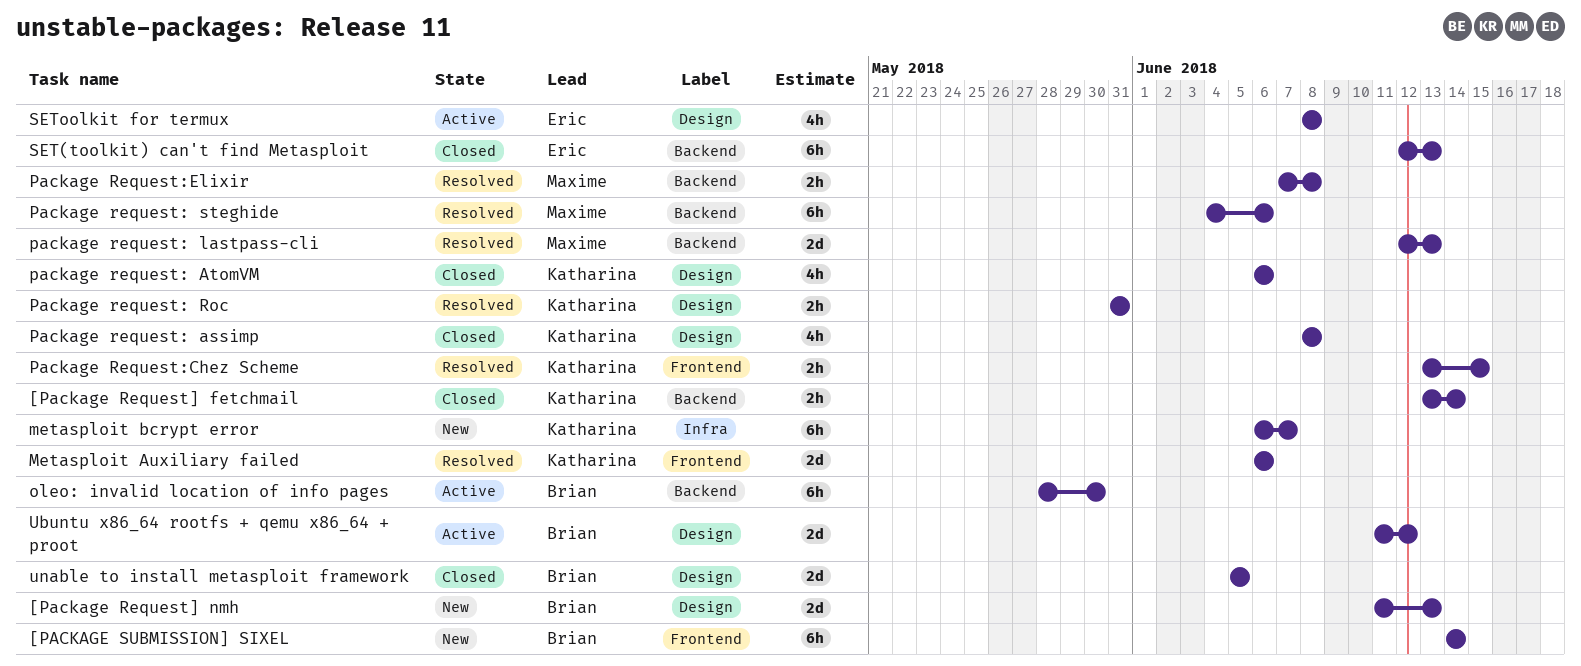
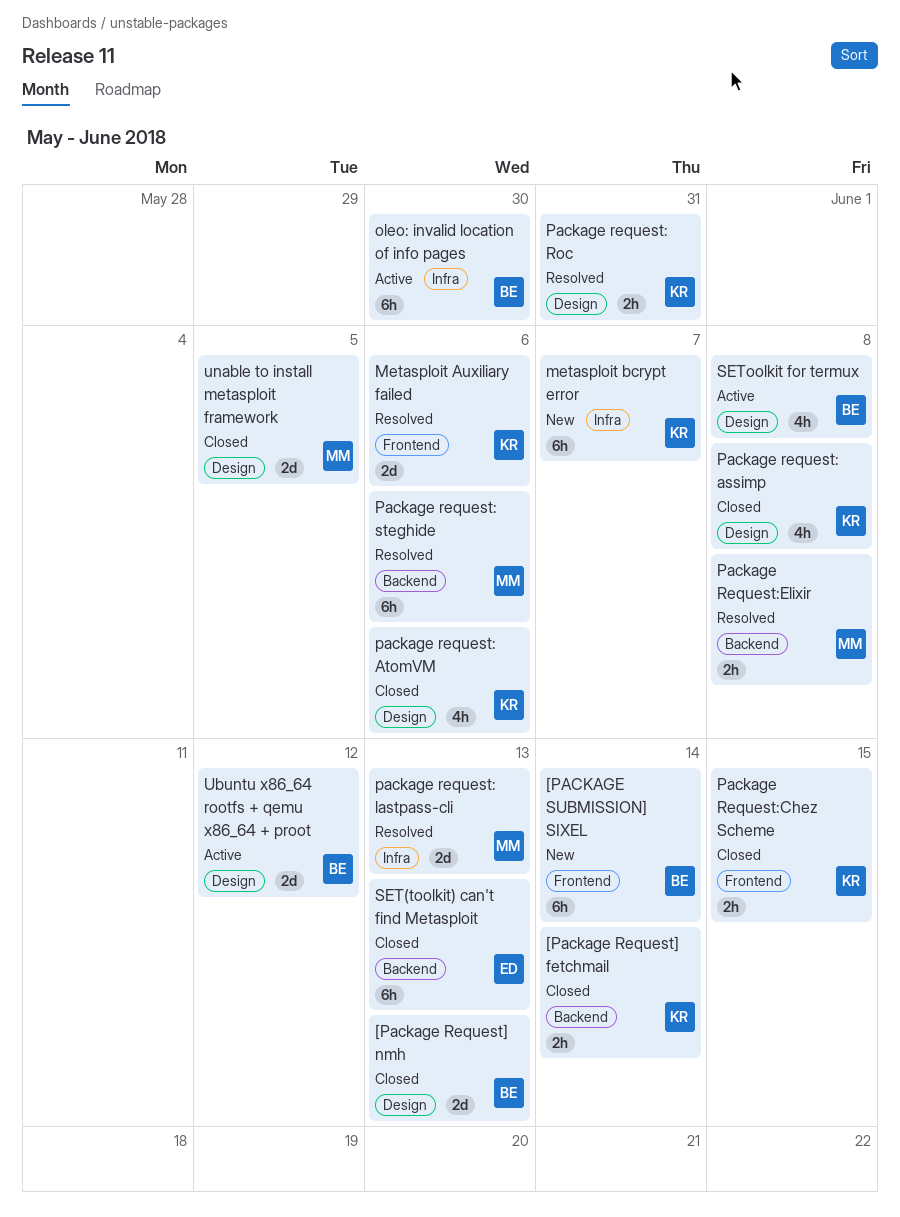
[Package Request] nmh, status: New -> Closed
oleo: invalid location of info pages, label: Backend -> Infra
package request: lastpass-cli, label: Backend -> Infra
Package Request:Chez Scheme, status: Resolved -> Closed
SEToolkit for termux, owner: Eric -> Brian
unable to install metasploit framework, owner: Brian -> Maxime

